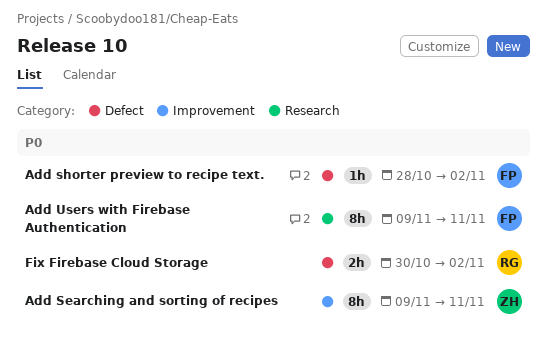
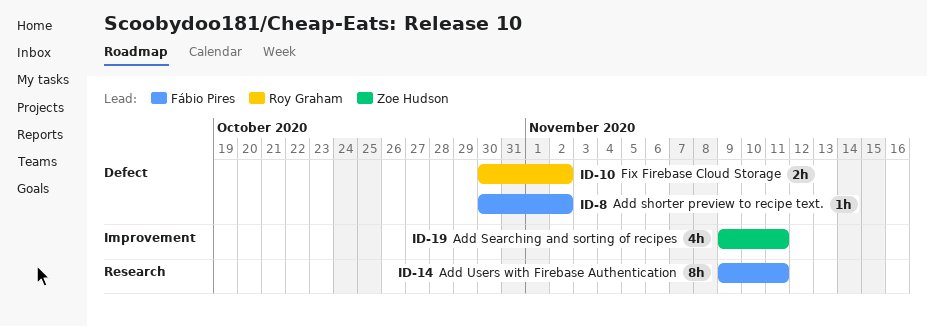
Add Searching and sorting of recipes, estimate: 8h -> 4h
Add shorter preview to recipe text., start: Oct 28 -> Oct 30

